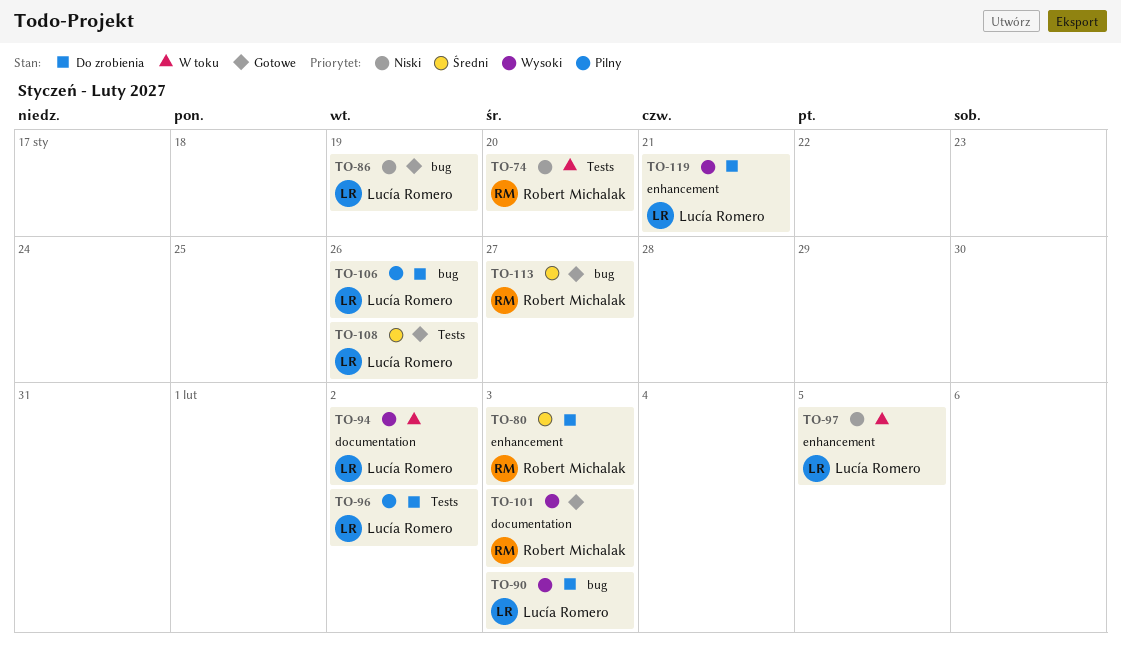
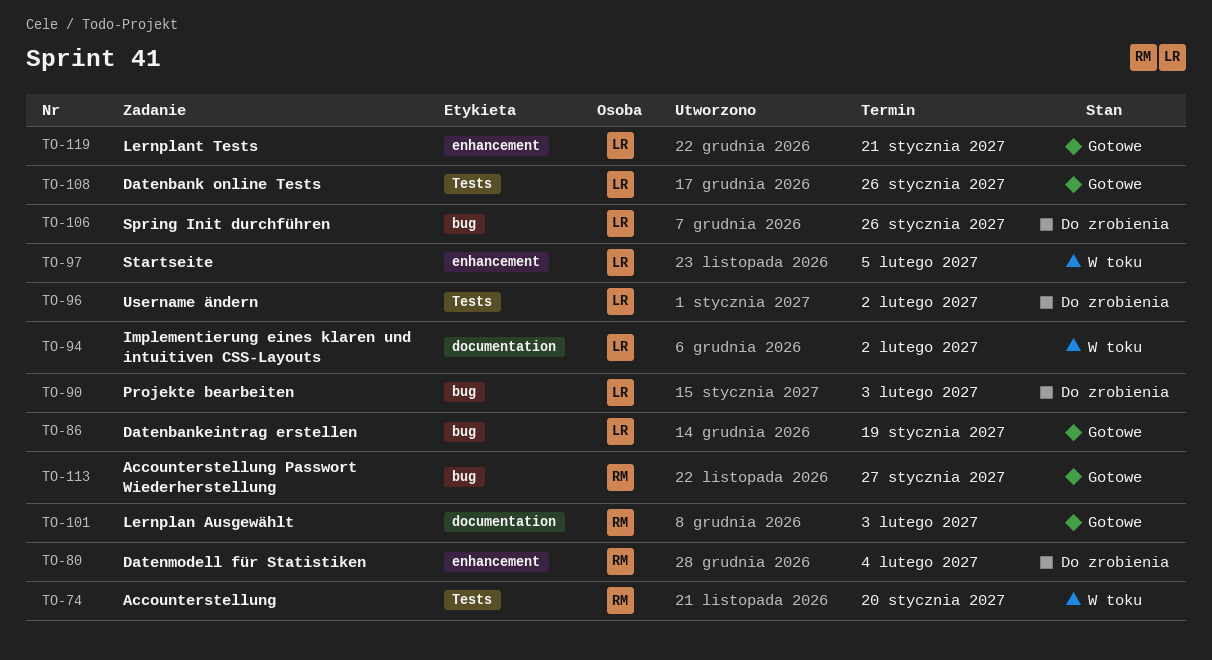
TO-80, due: Feb 3 -> Feb 4
TO-119, status: Do zrobienia -> Gotowe

